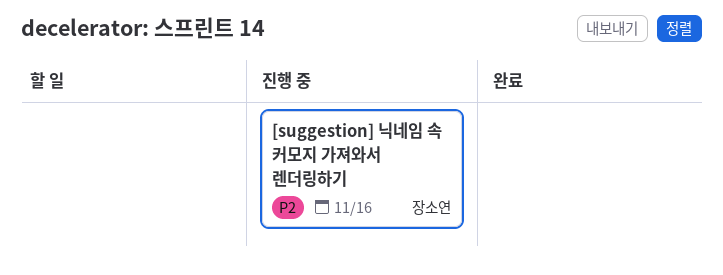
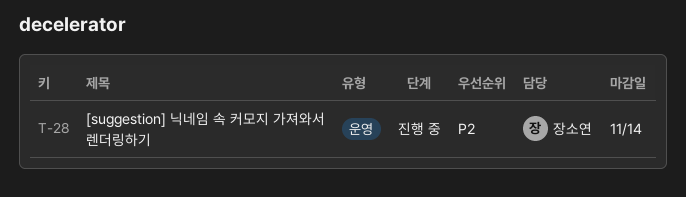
[suggestion] 닉네임 속 커모지 가져와서 렌더링하기, due: Nov 16 -> Nov 14

